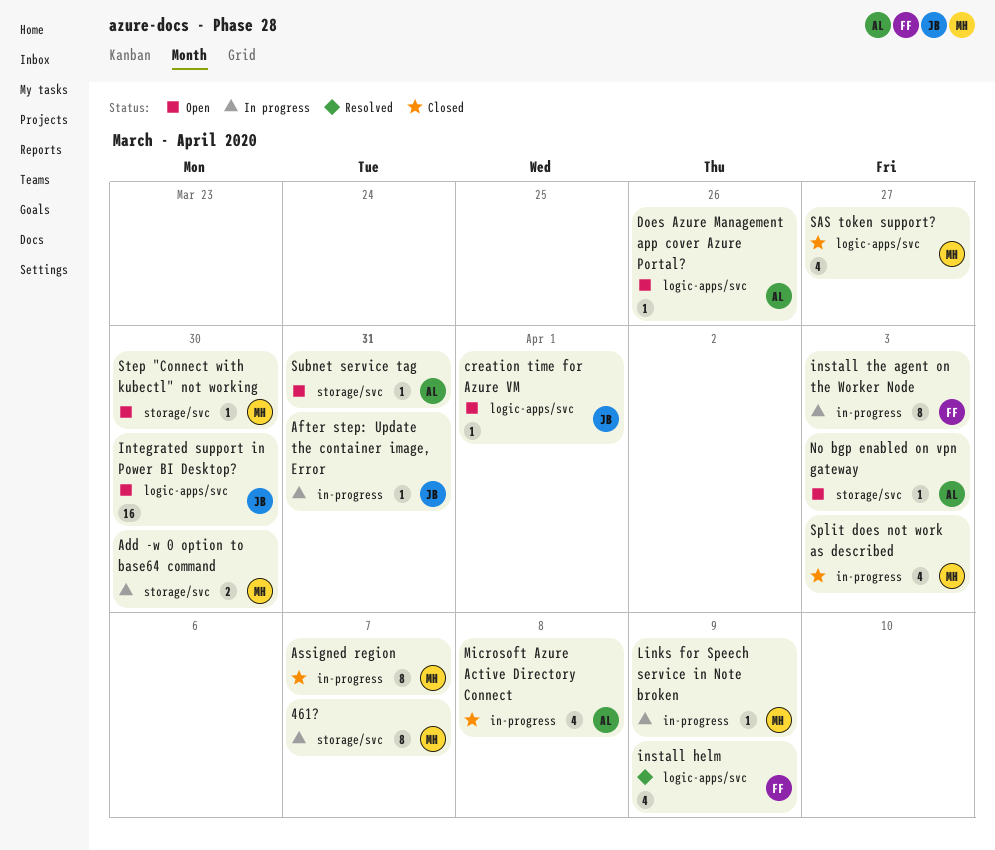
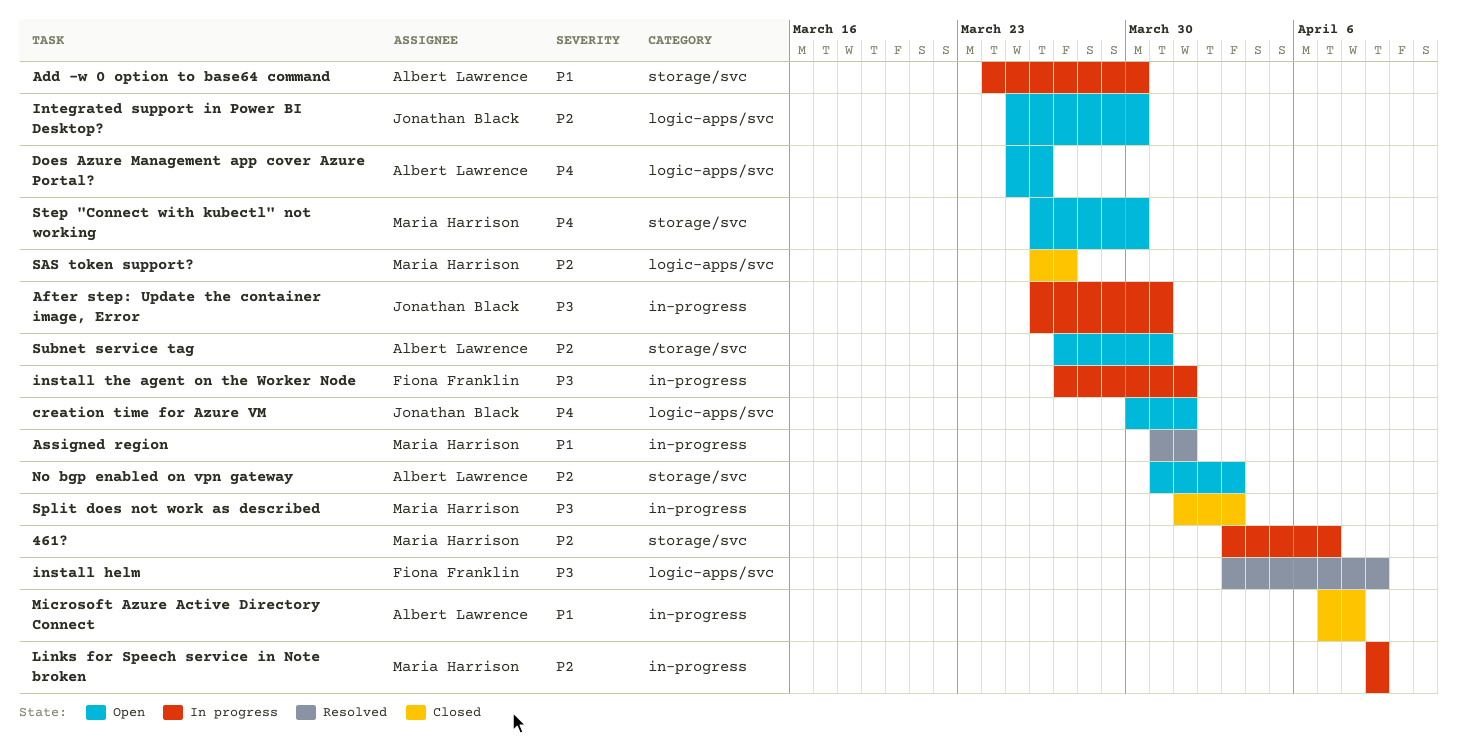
Add -w 0 option to base64 command, owner: Maria Harrison -> Albert Lawrence
Assigned region, status: Closed -> Resolved
Assigned region, due: Apr 7 -> Apr 1
install the agent on the Worker Node, due: Apr 3 -> Apr 1

